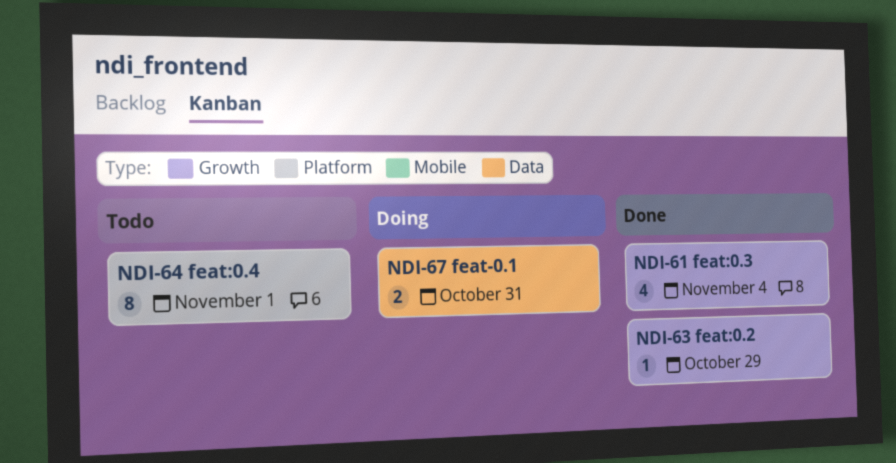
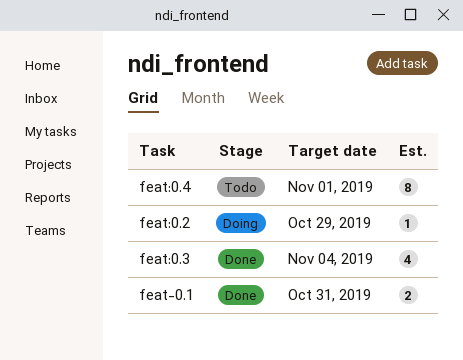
feat-0.1, status: Doing -> Done
feat:0.2, status: Done -> Doing

